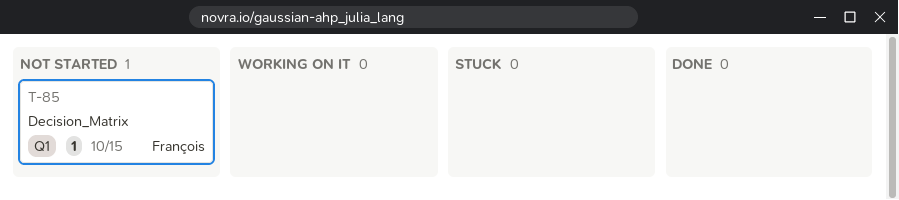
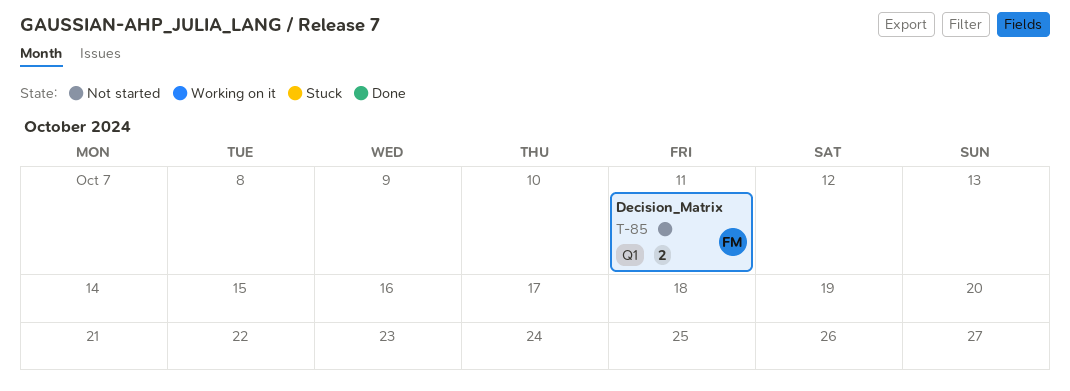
T-85, estimate: 1 -> 2
T-85, due: Oct 15 -> Oct 11

